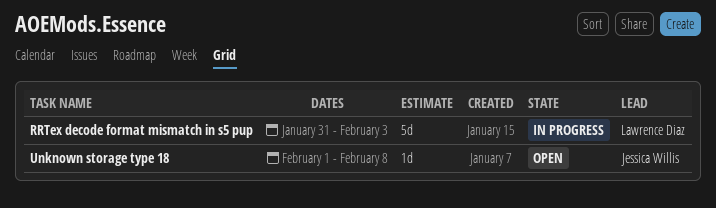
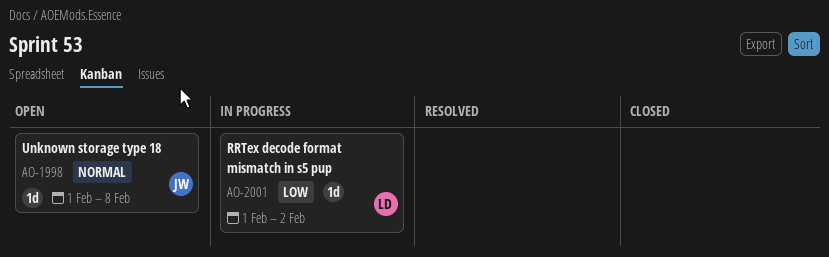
RRTex decode format mismatch in s5 pup, estimate: 5d -> 1d
RRTex decode format mismatch in s5 pup, start: Jan 31 -> Feb 1
RRTex decode format mismatch in s5 pup, due: Feb 3 -> Feb 2

